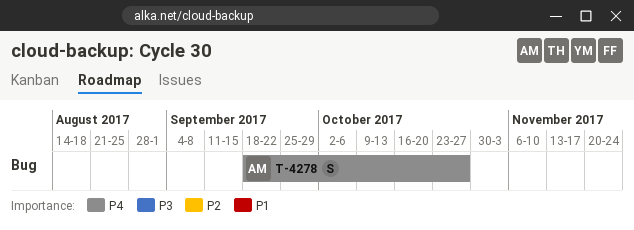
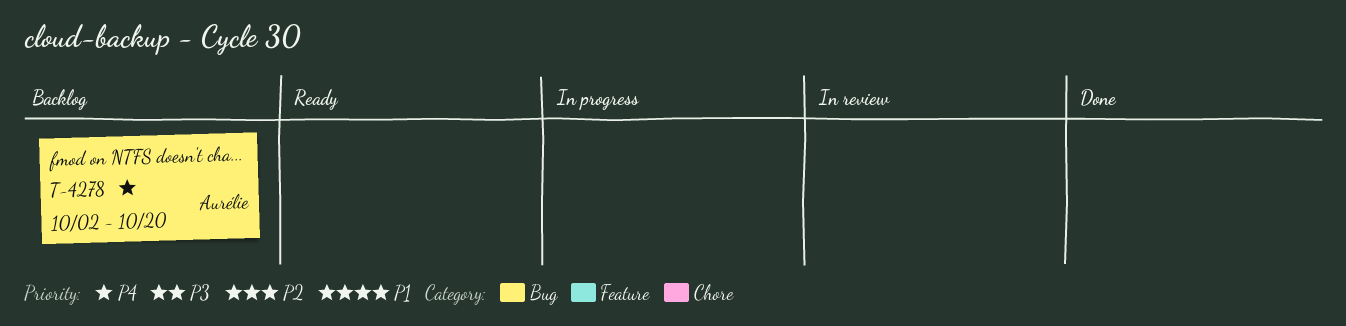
T-4278, start: Sep 18 -> Oct 2
T-4278, due: Oct 27 -> Oct 20

